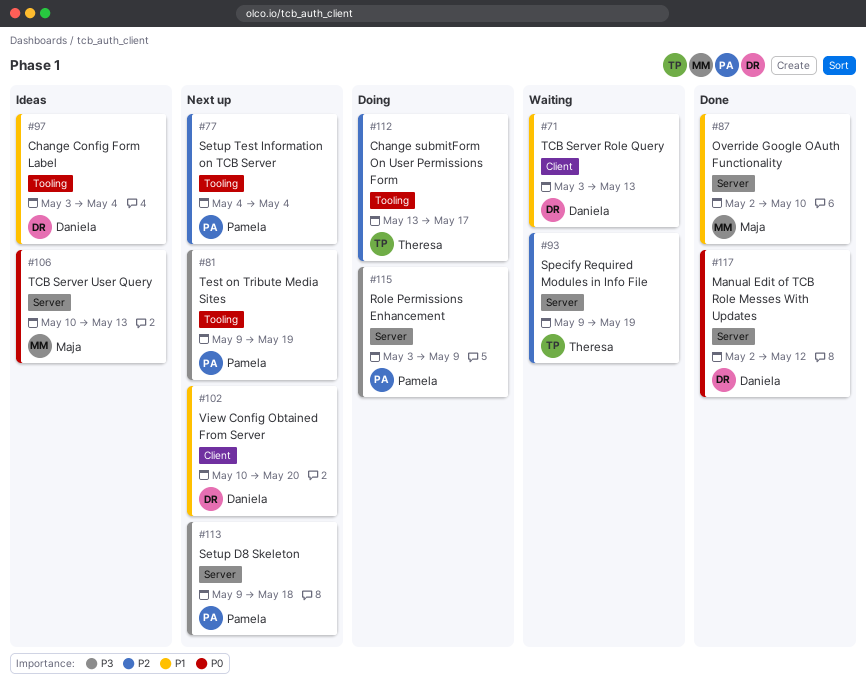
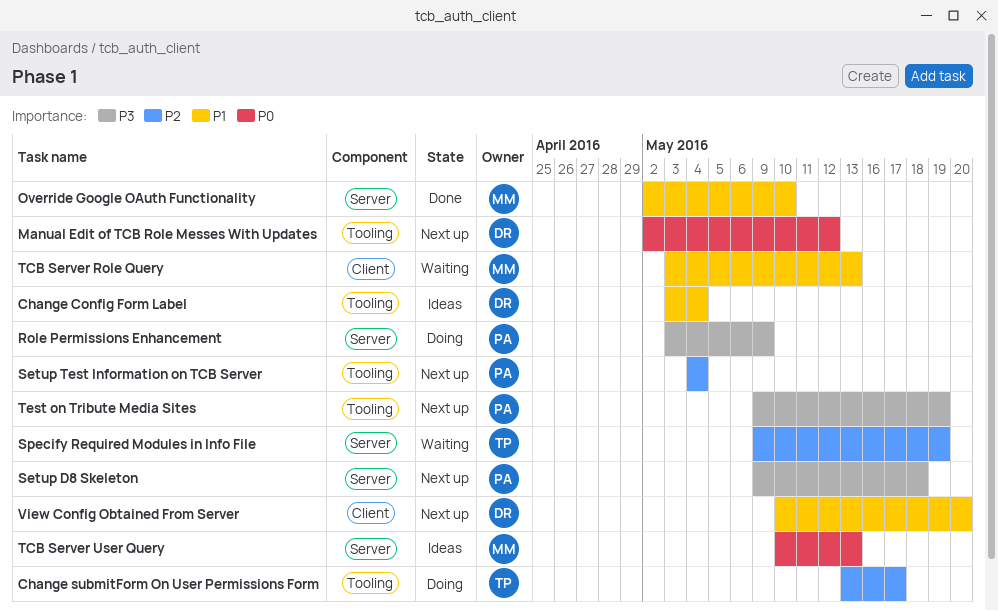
Manual Edit of TCB Role Messes With Updates, status: Done -> Next up
Manual Edit of TCB Role Messes With Updates, label: Server -> Tooling
TCB Server Role Query, owner: Daniela -> Maja

